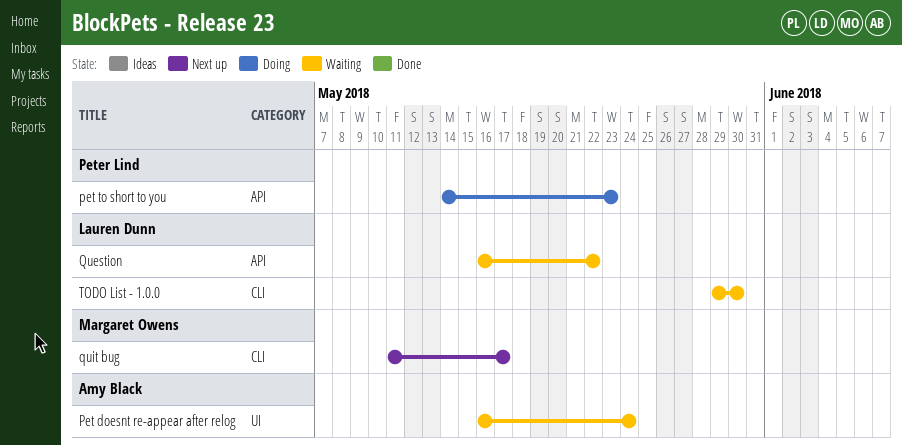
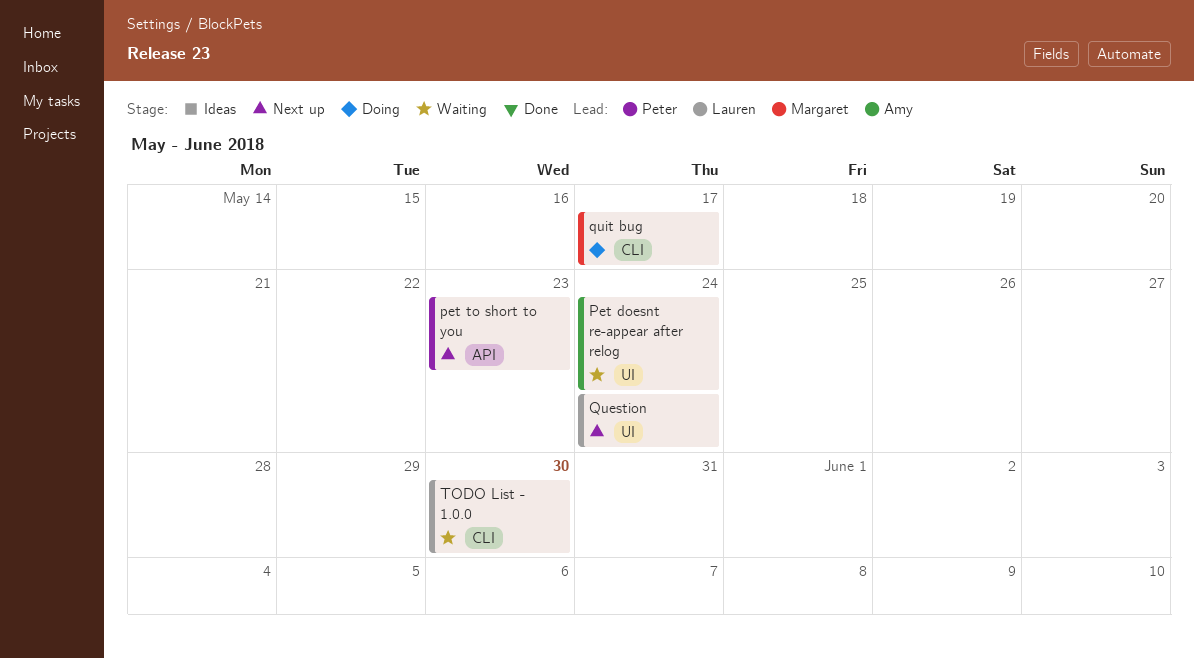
pet to short to you, status: Doing -> Next up
Question, status: Waiting -> Next up
Question, label: API -> UI
Question, due: May 22 -> May 24
quit bug, status: Next up -> Doing

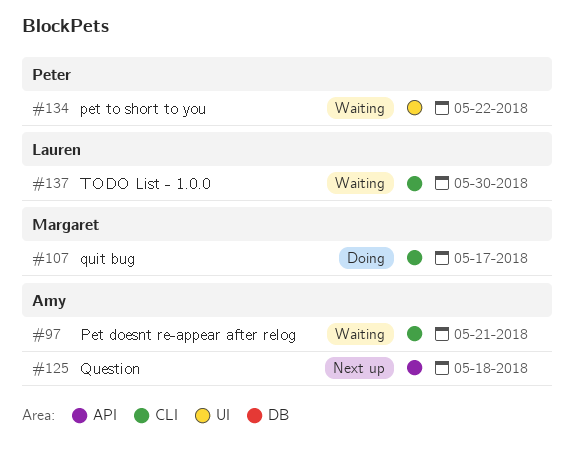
Pet doesnt re-appear after relog, label: UI -> CLI
Pet doesnt re-appear after relog, due: May 24 -> May 21
pet to short to you, status: Next up -> Waiting
pet to short to you, label: API -> UI
pet to short to you, due: May 23 -> May 22
Question, owner: Lauren -> Amy
Question, label: UI -> API
Question, due: May 24 -> May 18

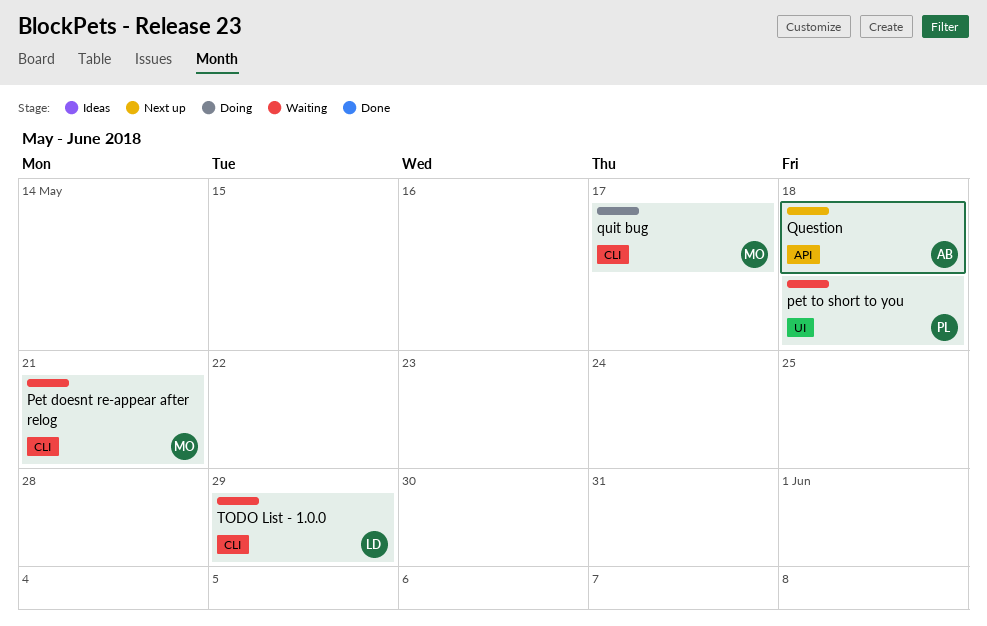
Pet doesnt re-appear after relog, owner: Amy -> Margaret
pet to short to you, due: May 22 -> May 18
TODO List - 1.0.0, due: May 30 -> May 29

